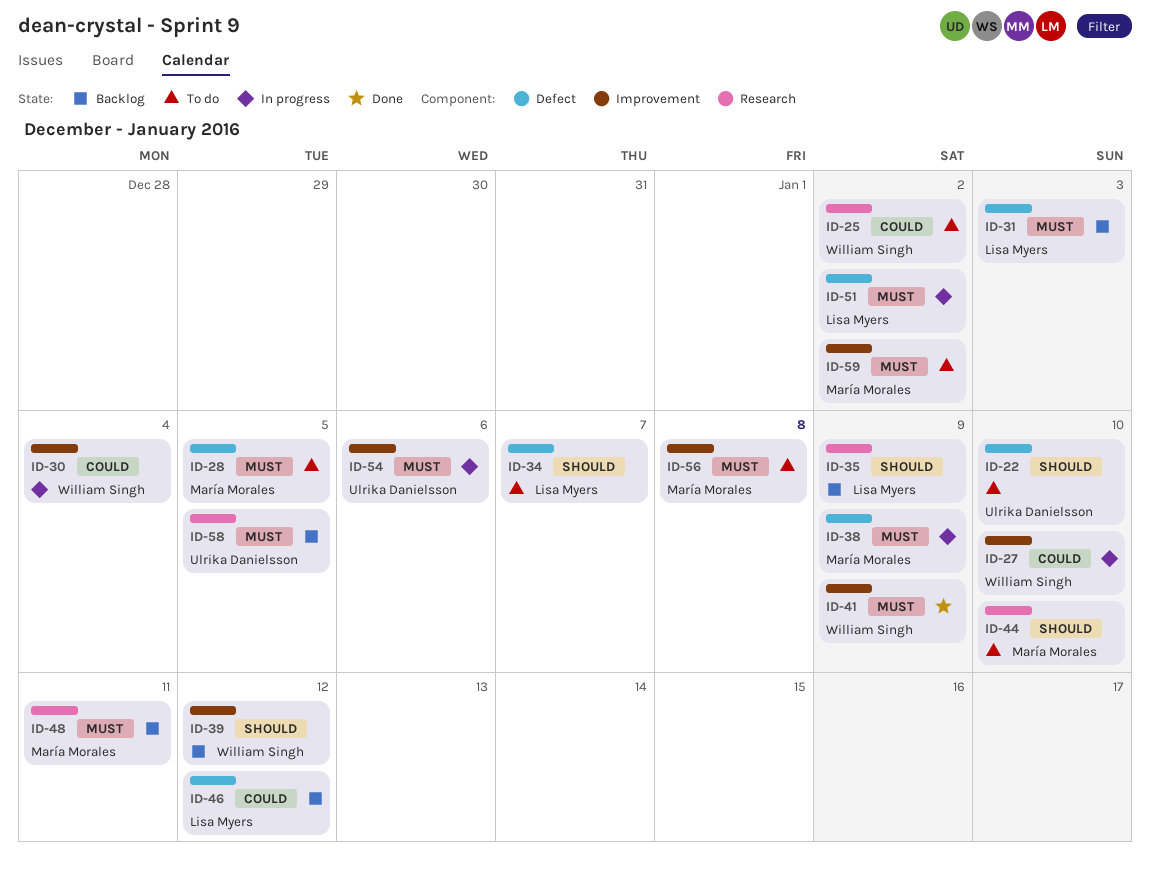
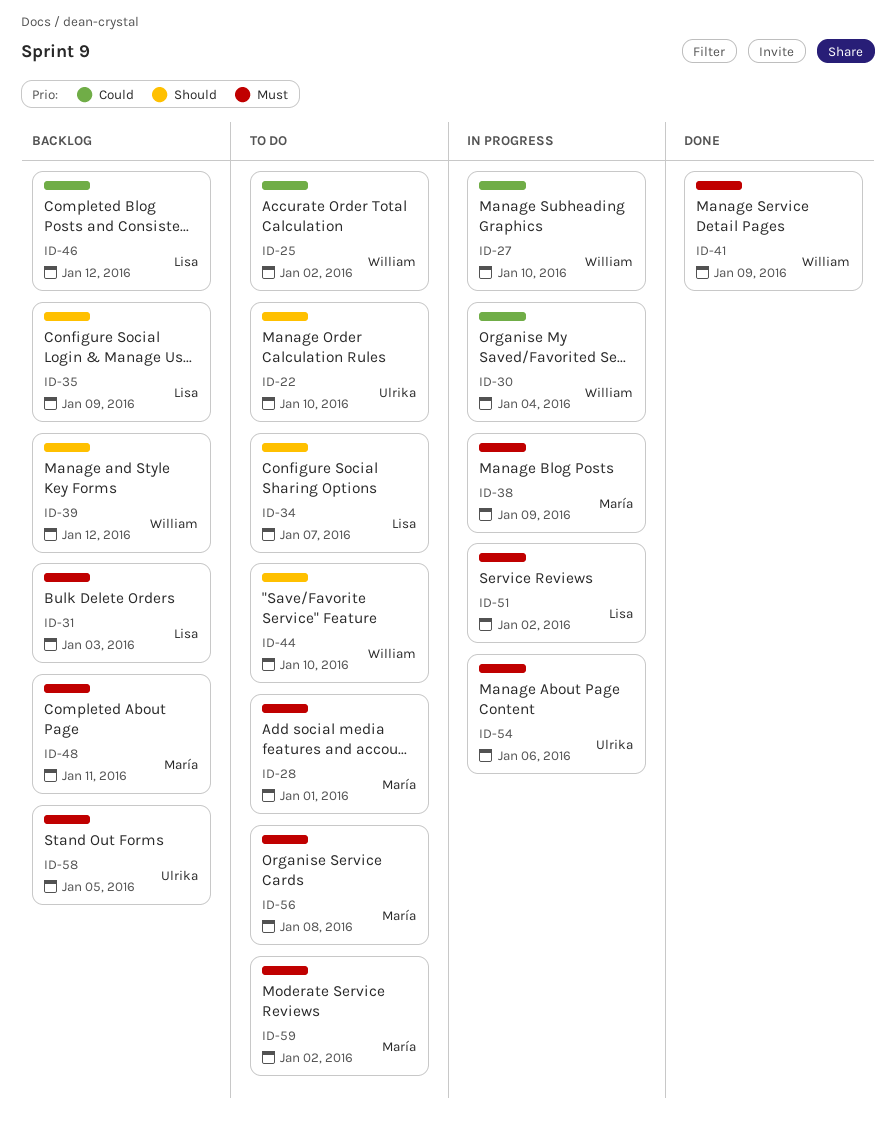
ID-28, due: Jan 5 -> Jan 1
ID-44, owner: María Morales -> William Singh

